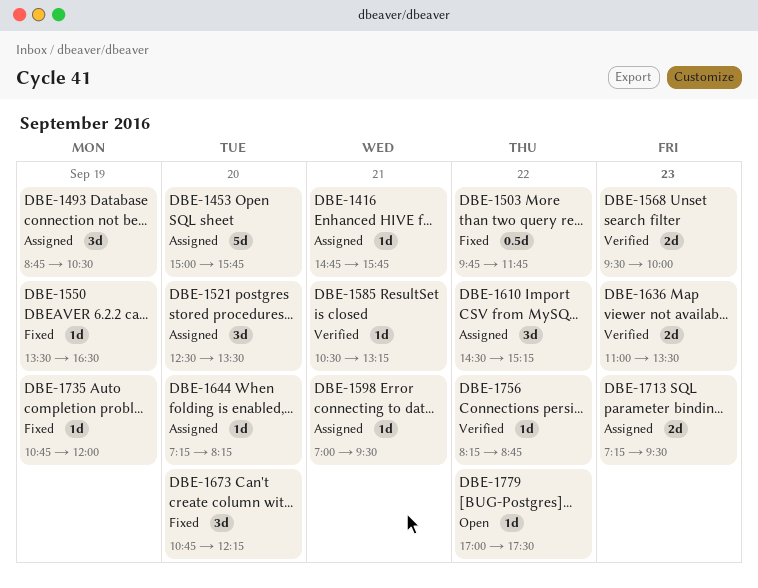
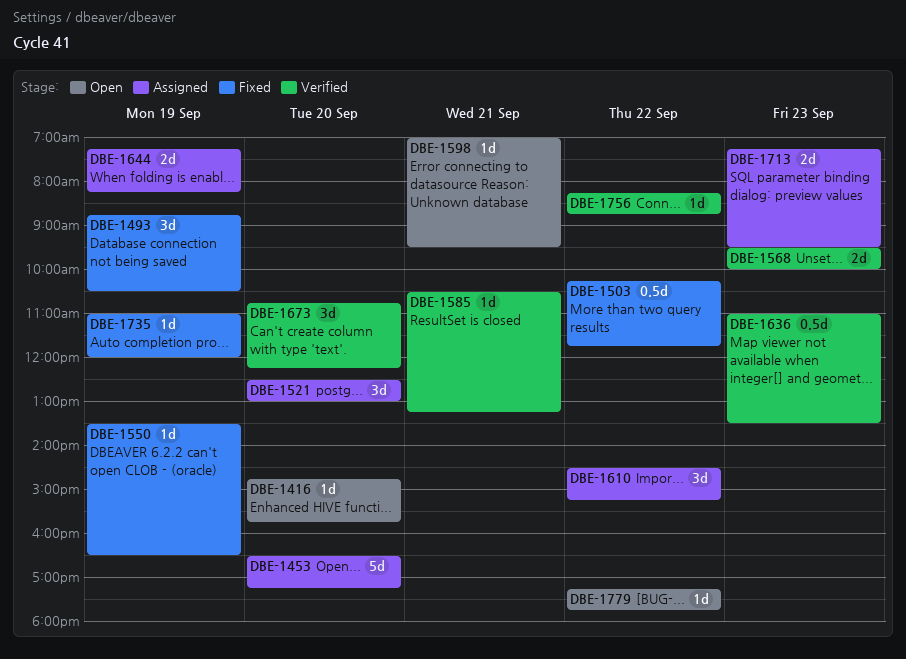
DBE-1416, status: Assigned -> Open
DBE-1416, day: Sep 21 -> Sep 20
DBE-1453, begins: 15:00 -> 16:30
DBE-1453, ends: 15:45 -> 17:15
DBE-1493, status: Assigned -> Fixed
DBE-1503, begins: 09:45 -> 10:15
DBE-1521, ends: 13:30 -> 13:00
DBE-1598, status: Assigned -> Open
DBE-1636, estimate: 2d -> 0.5d
DBE-1644, estimate: 1d -> 2d
DBE-1644, day: Sep 20 -> Sep 19
DBE-1673, status: Fixed -> Verified
DBE-1735, begins: 10:45 -> 11:00
DBE-1779, begins: 17:00 -> 17:15
DBE-1779, ends: 17:30 -> 17:45

